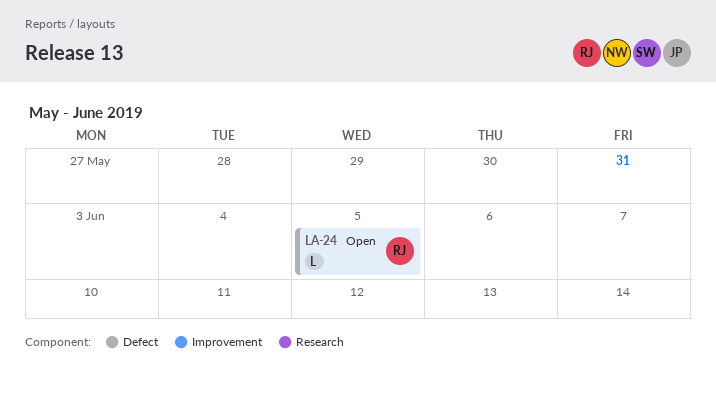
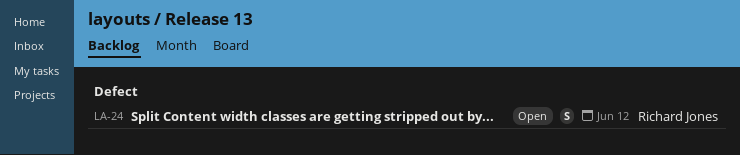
LA-24, estimate: L -> S
LA-24, due: Jun 5 -> Jun 12

